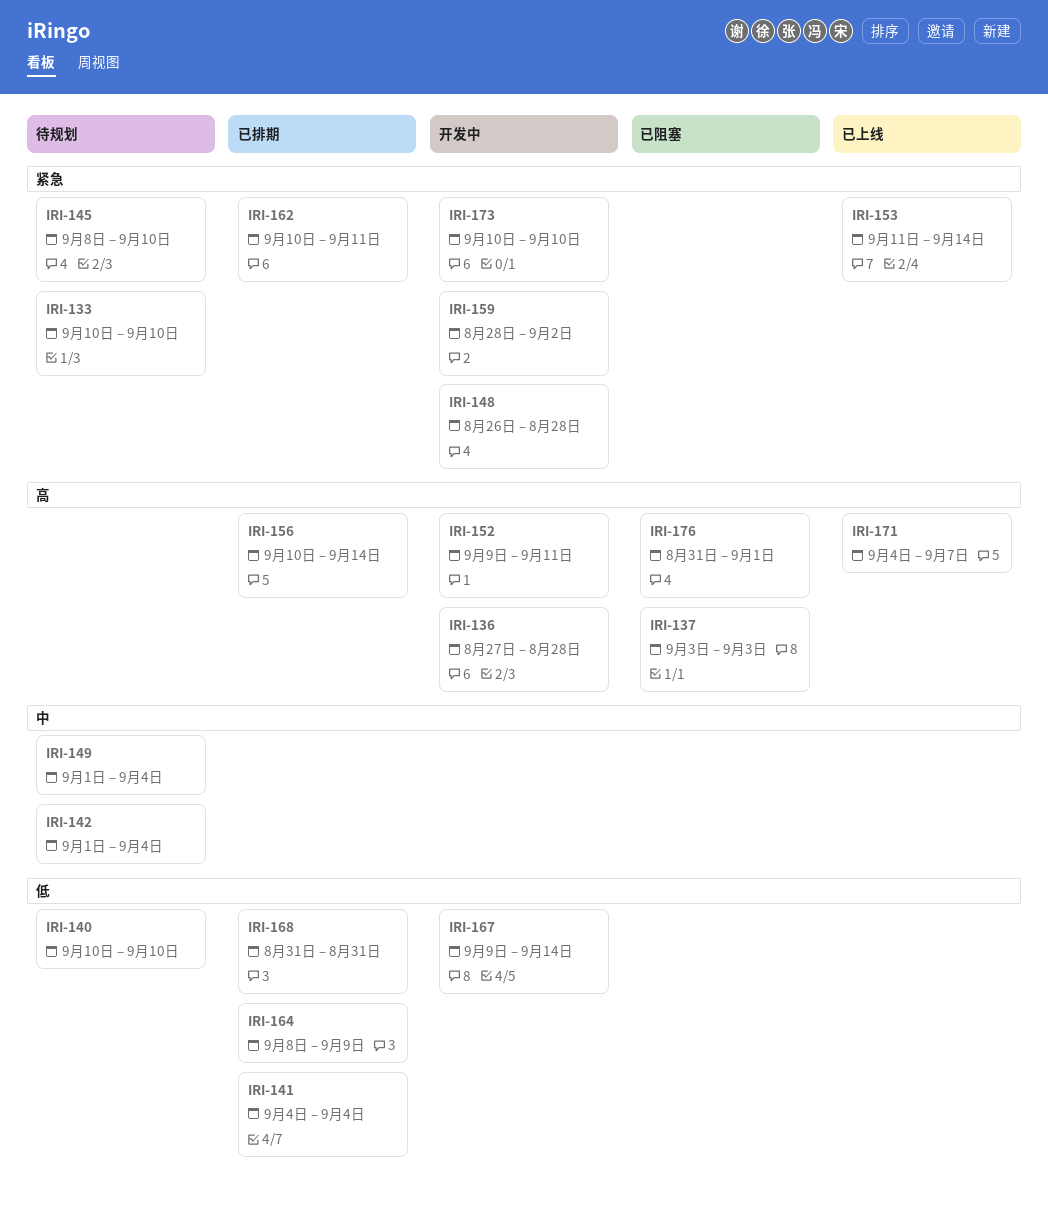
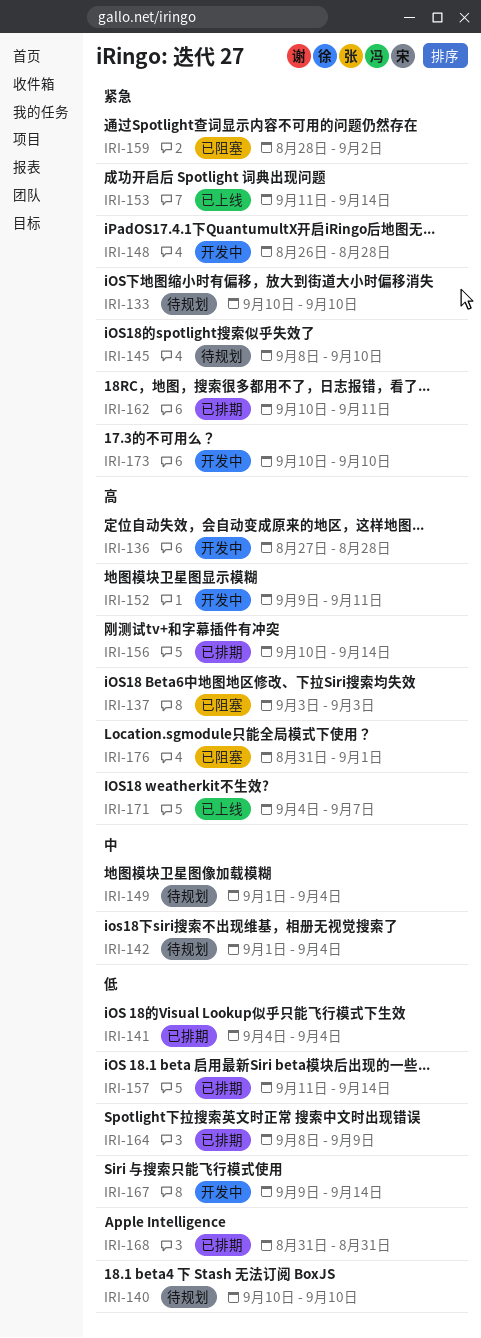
IRI-157: none -> present
IRI-159, status: 开发中 -> 已阻塞

